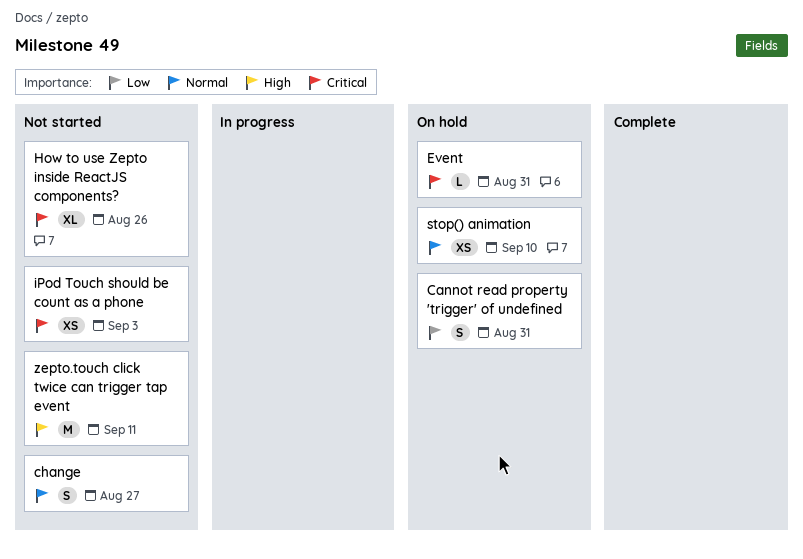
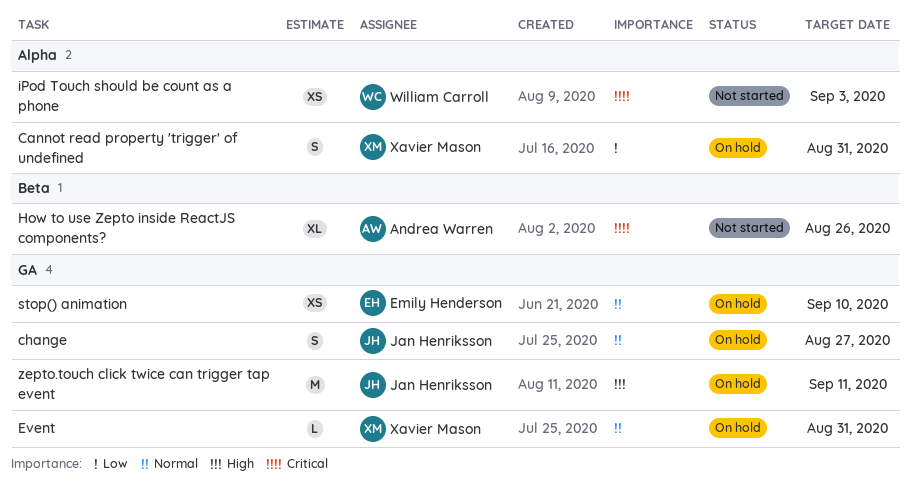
change, status: Not started -> On hold
Event, priority: Critical -> Normal
zepto.touch click twice can trigger tap event, status: Not started -> On hold

